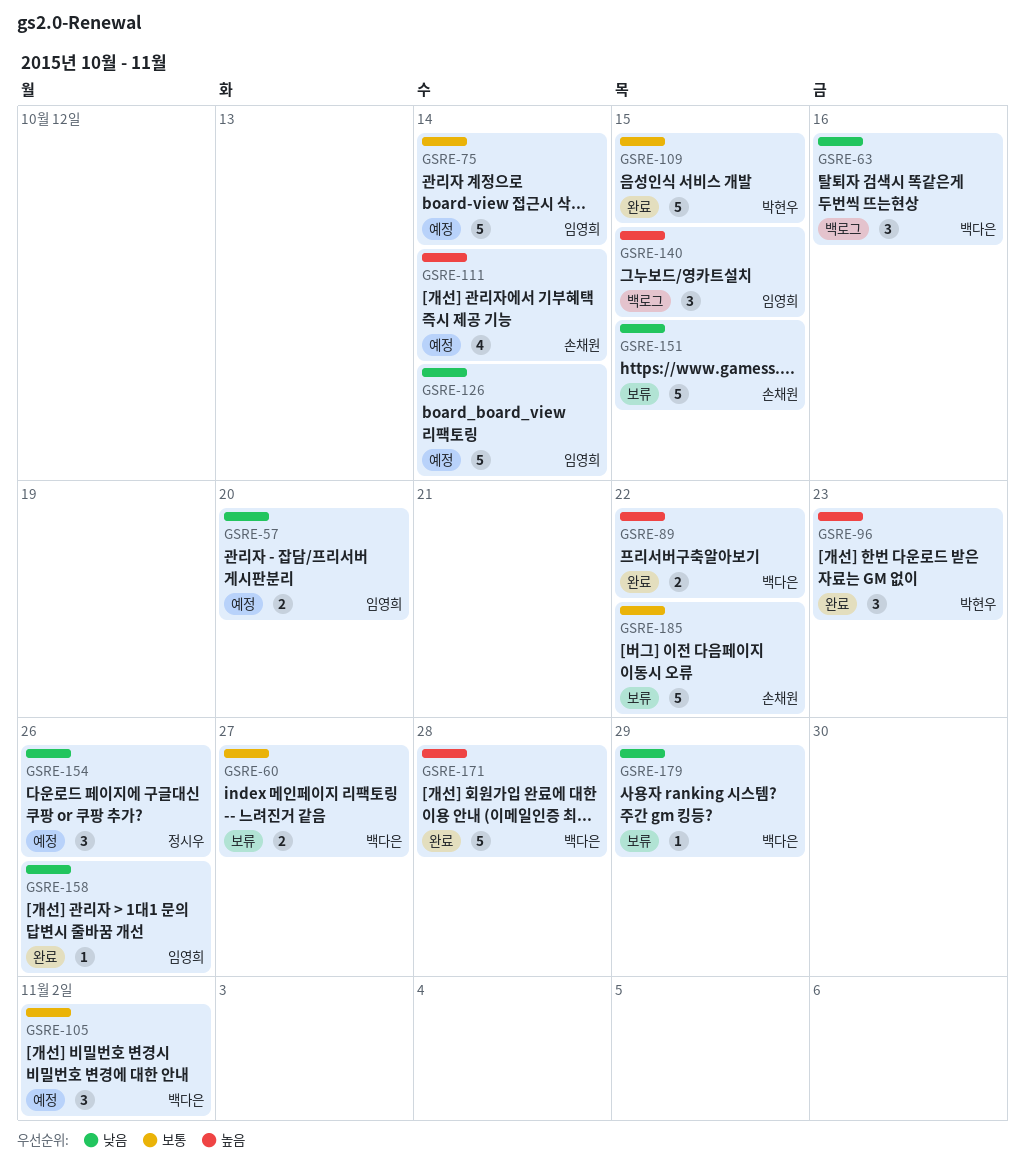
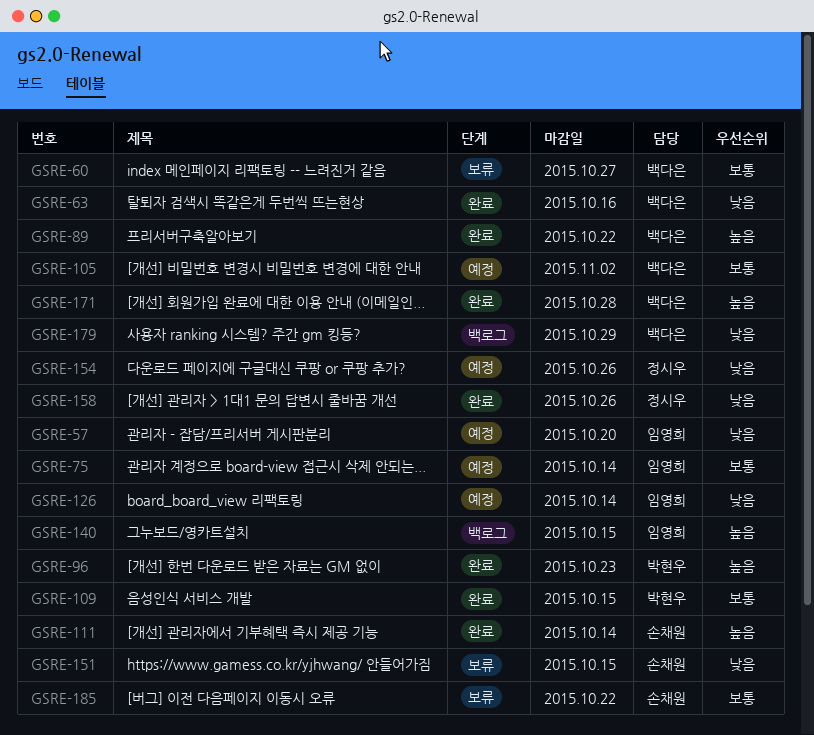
GSRE-63, status: 백로그 -> 완료
GSRE-111, status: 예정 -> 완료
GSRE-158, owner: 임영희 -> 정시우
GSRE-179, status: 보류 -> 백로그

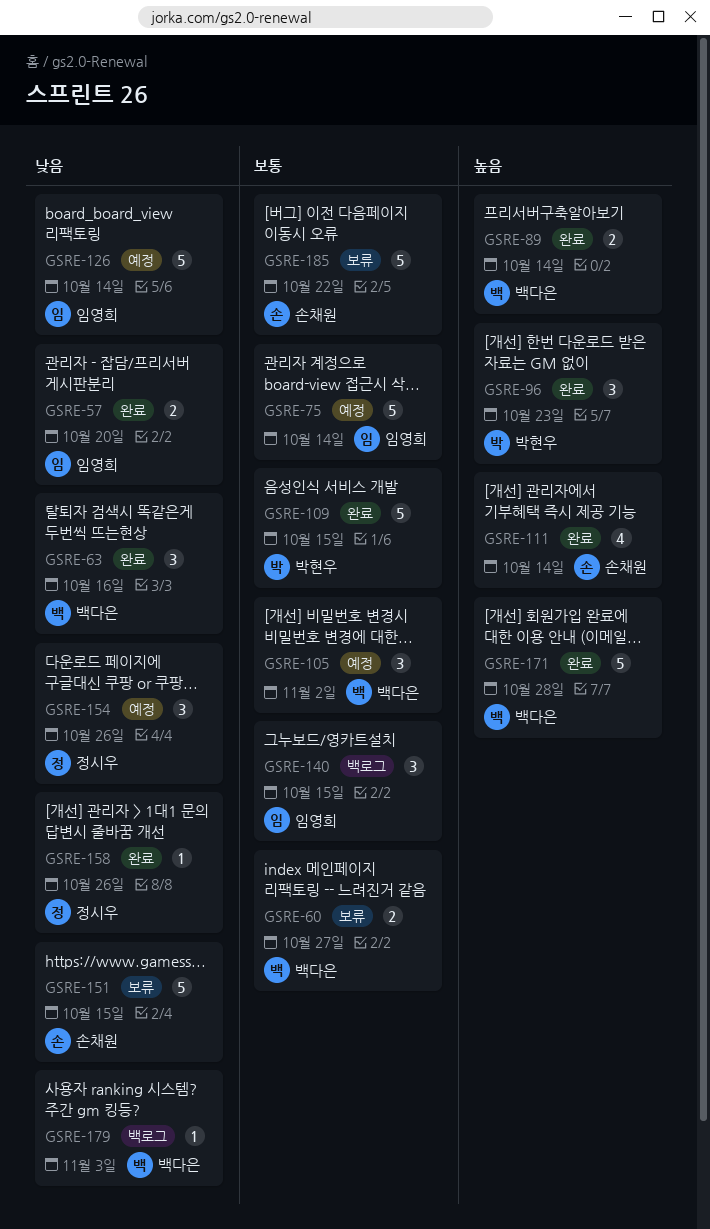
GSRE-57, status: 예정 -> 완료
GSRE-89, due: Oct 22 -> Oct 14
GSRE-140, priority: 높음 -> 보통
GSRE-179, due: Oct 29 -> Nov 3

